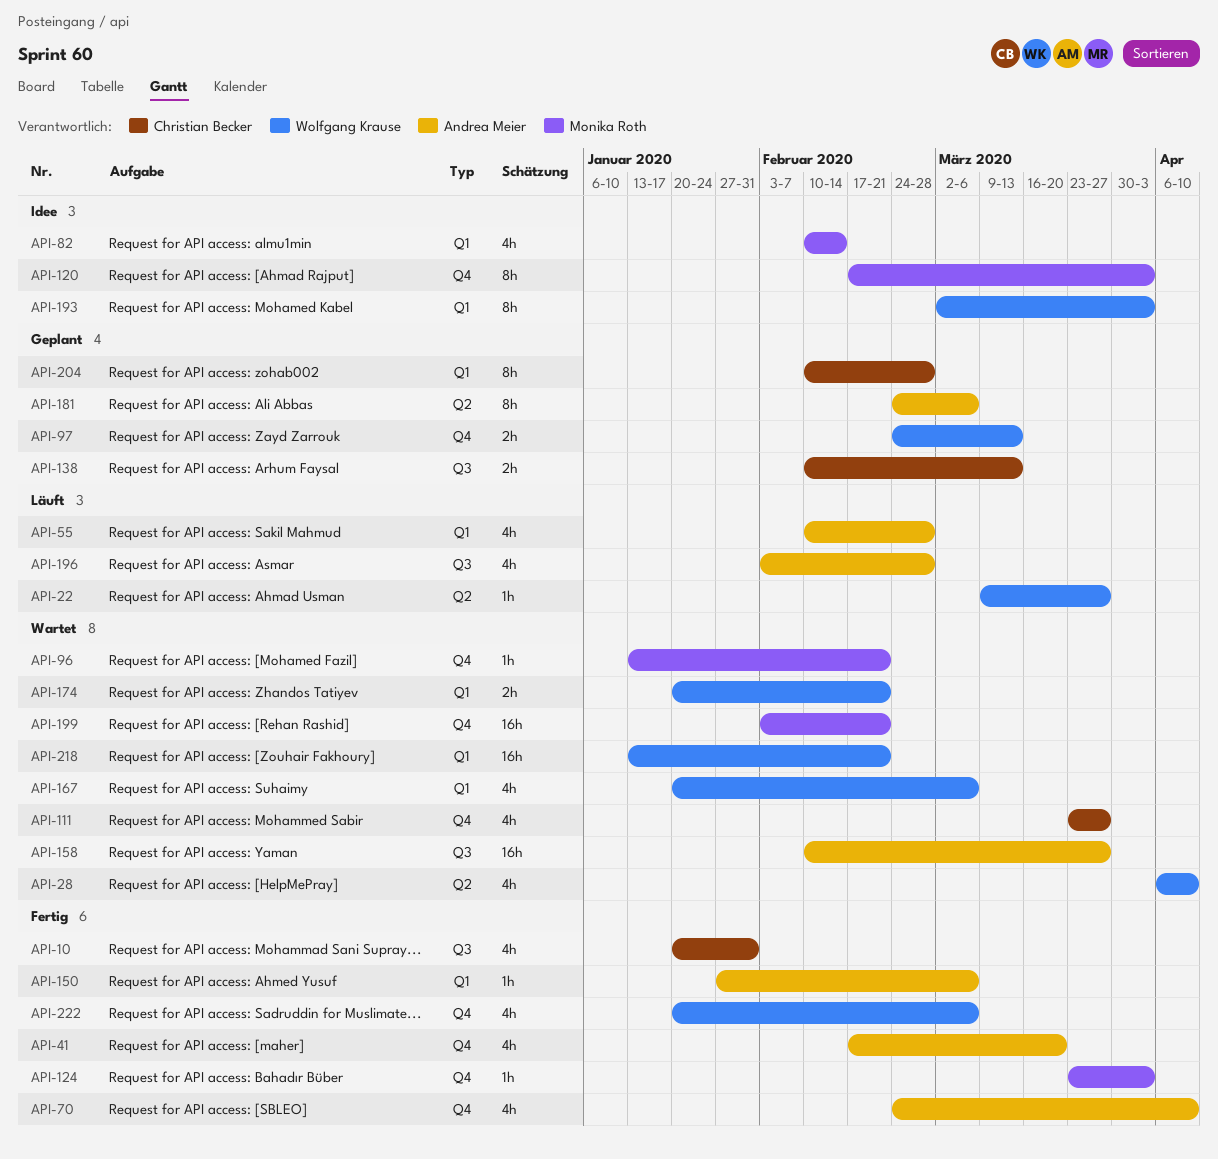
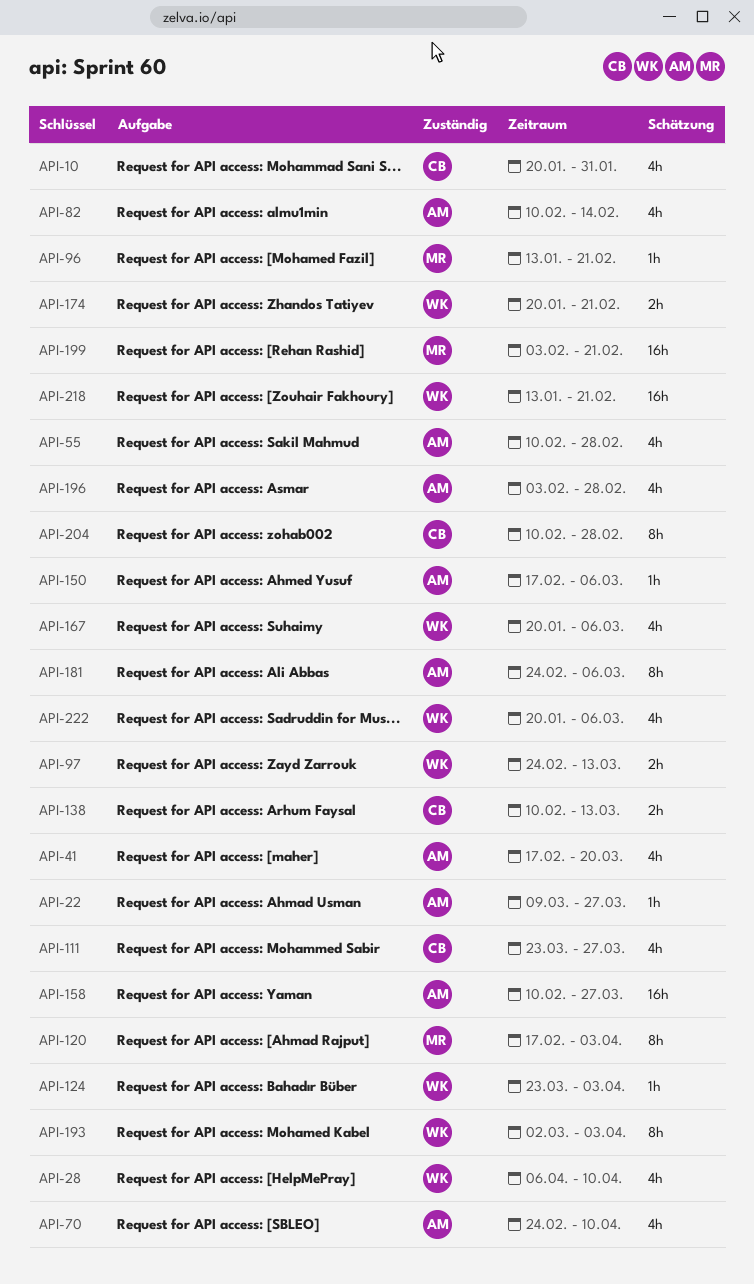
API-22, owner: Wolfgang Krause -> Andrea Meier
API-82, owner: Monika Roth -> Andrea Meier
API-124, owner: Monika Roth -> Wolfgang Krause
API-150, start: Jan 27 -> Feb 17

